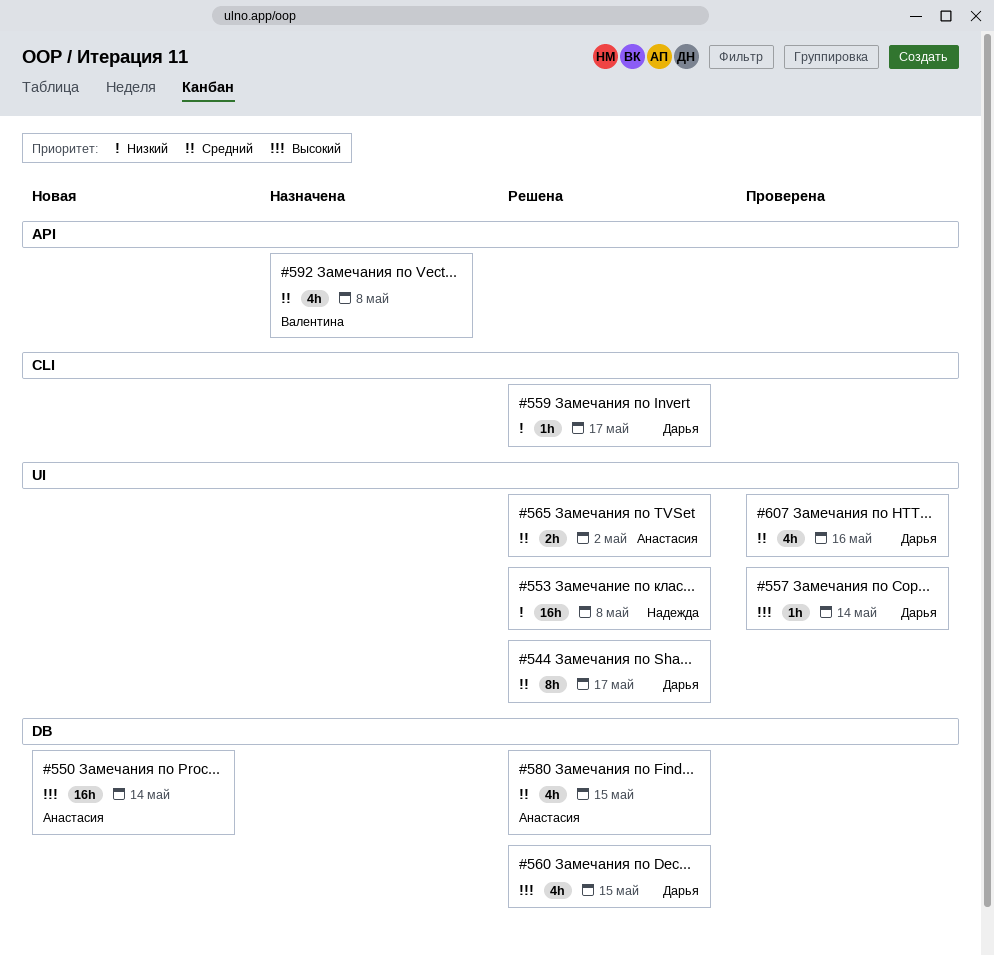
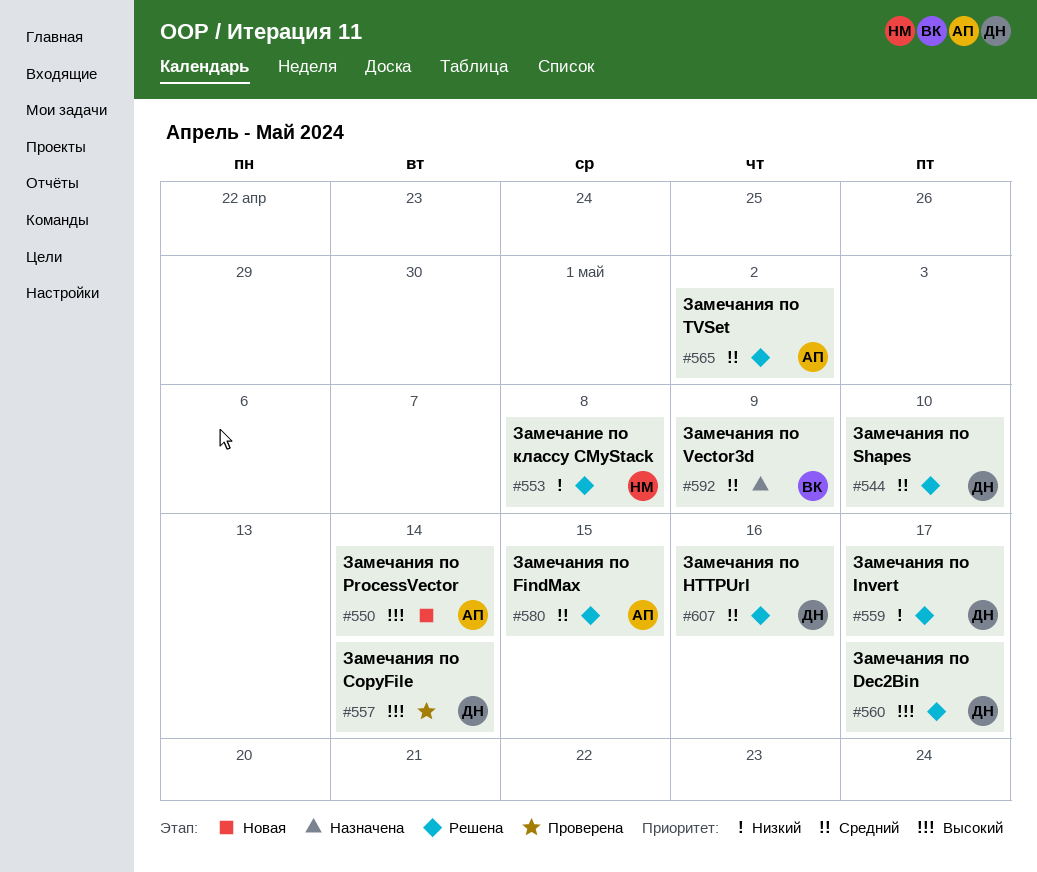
#544, due: May 17 -> May 10
#560, due: May 15 -> May 17
#592, due: May 8 -> May 9
#607, status: Проверена -> Решена

